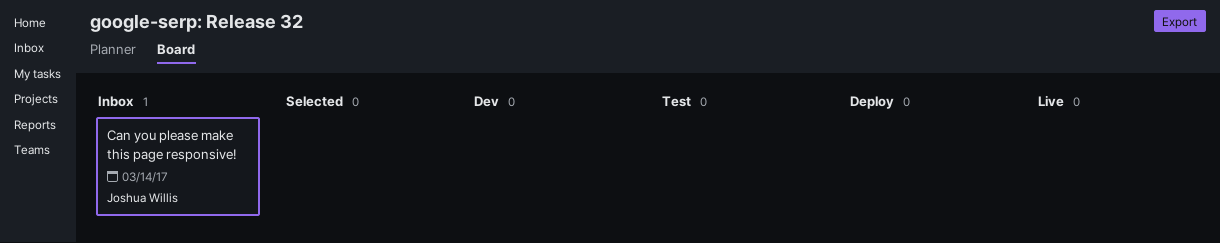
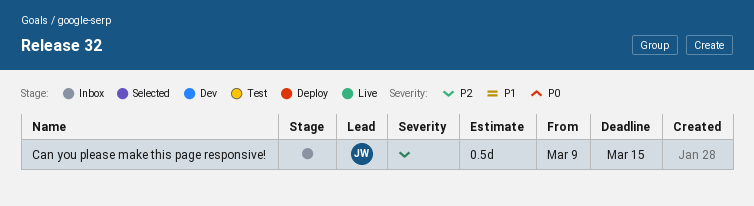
Can you please make this page responsive!, due: Mar 14 -> Mar 15

